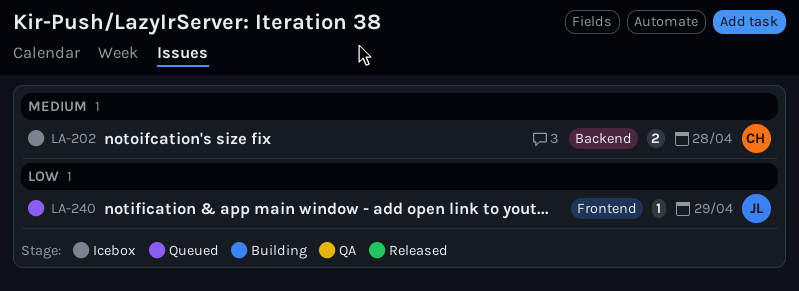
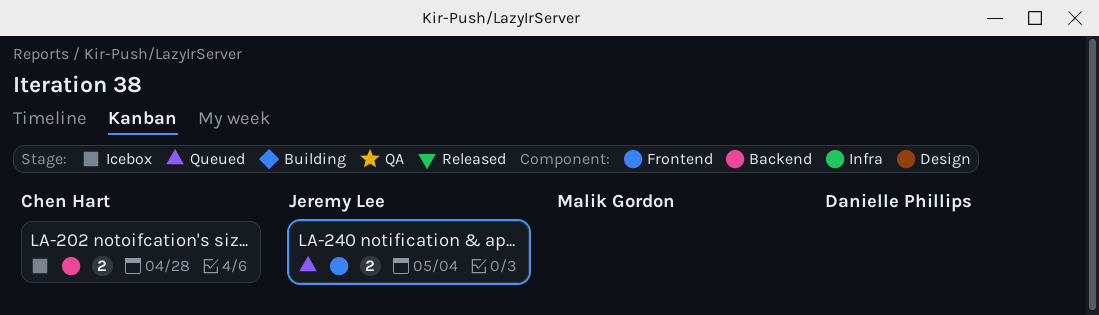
LA-240, estimate: 1 -> 2
LA-240, due: Apr 29 -> May 4

